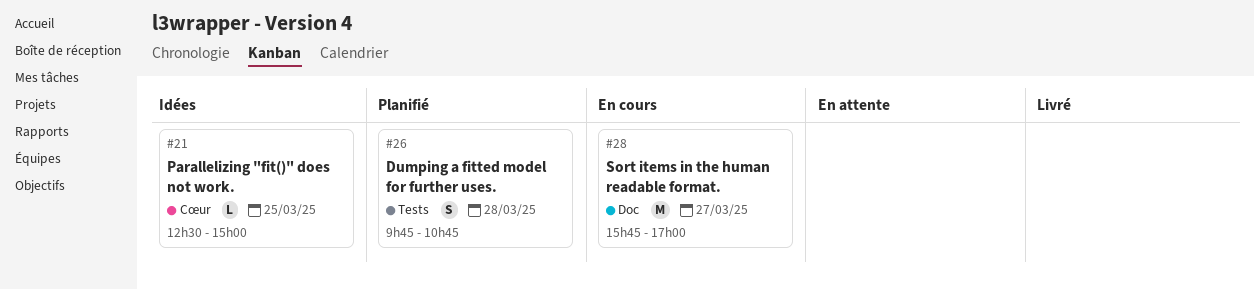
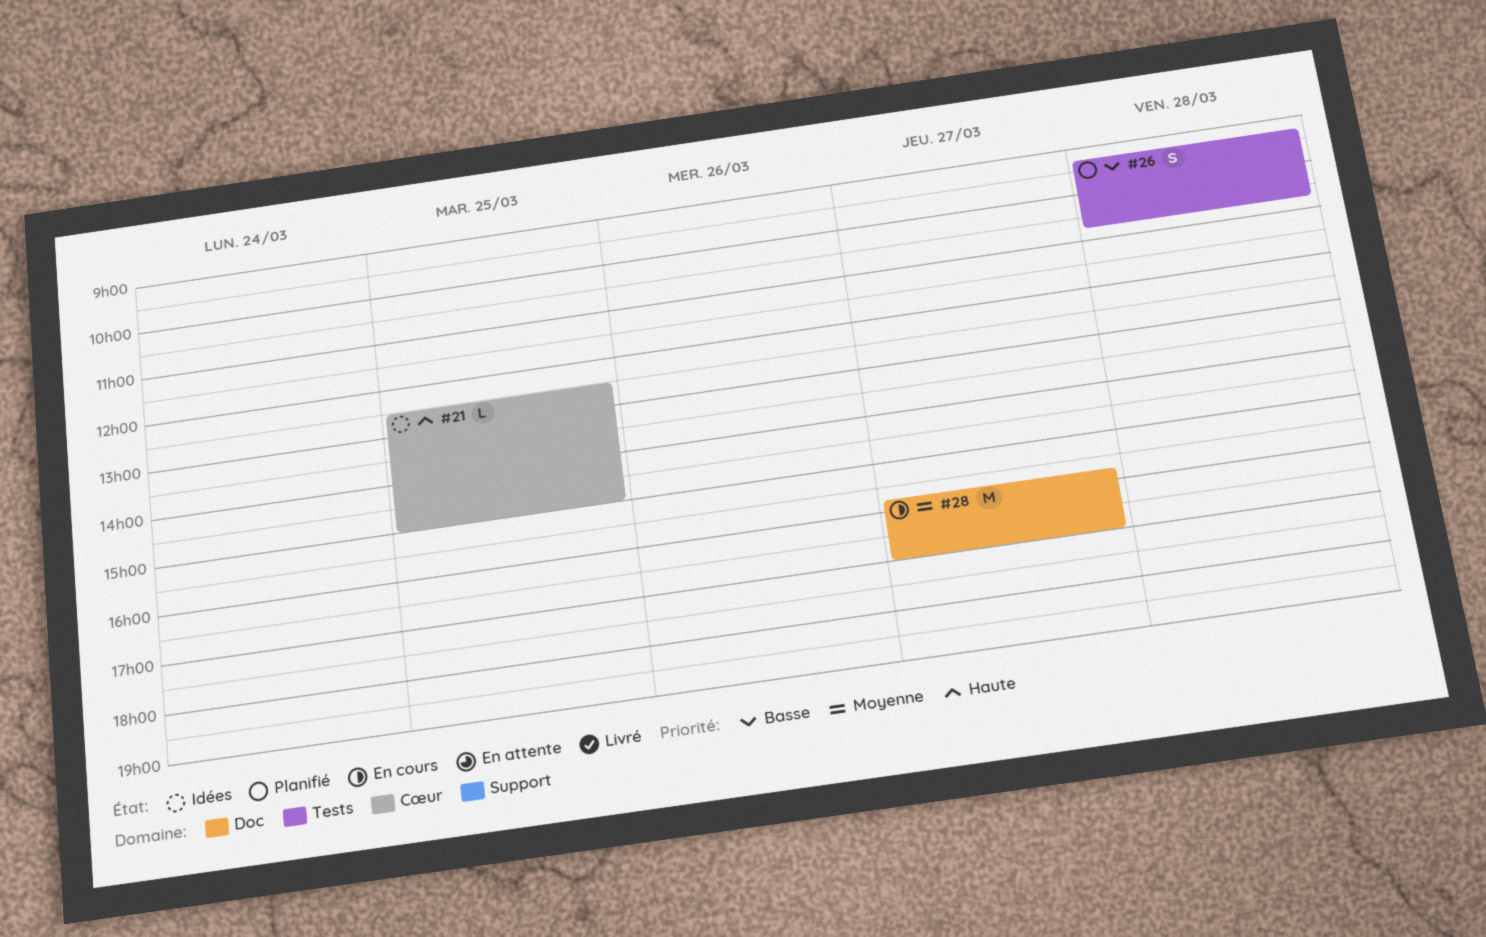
#26, begins: 09:45 -> 09:15

